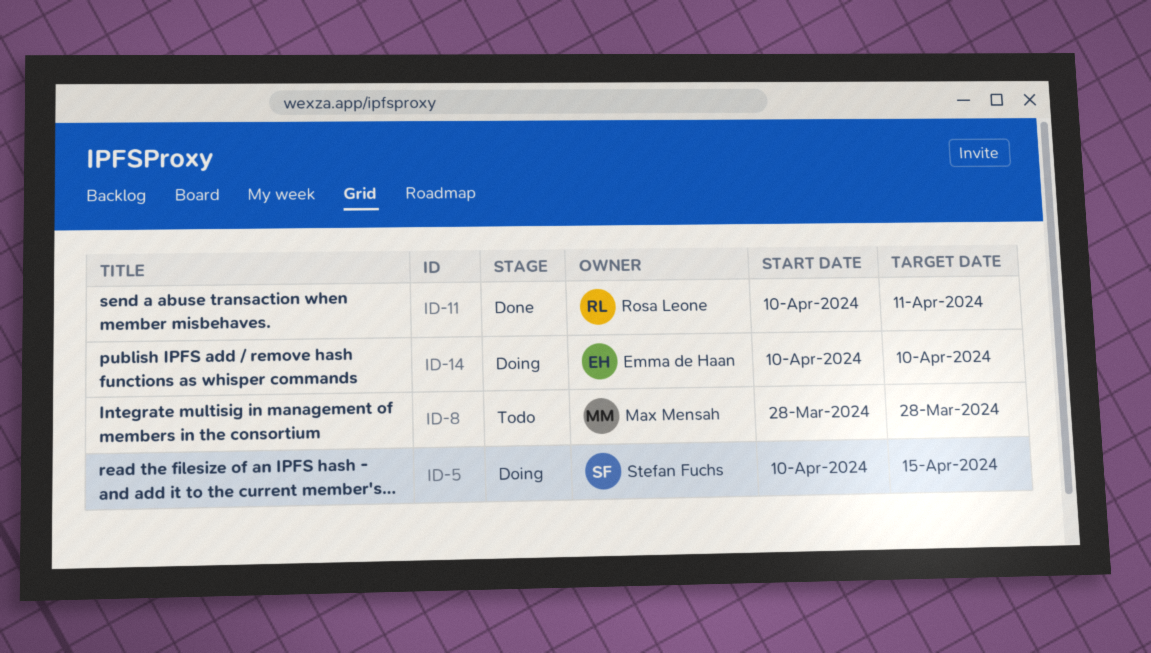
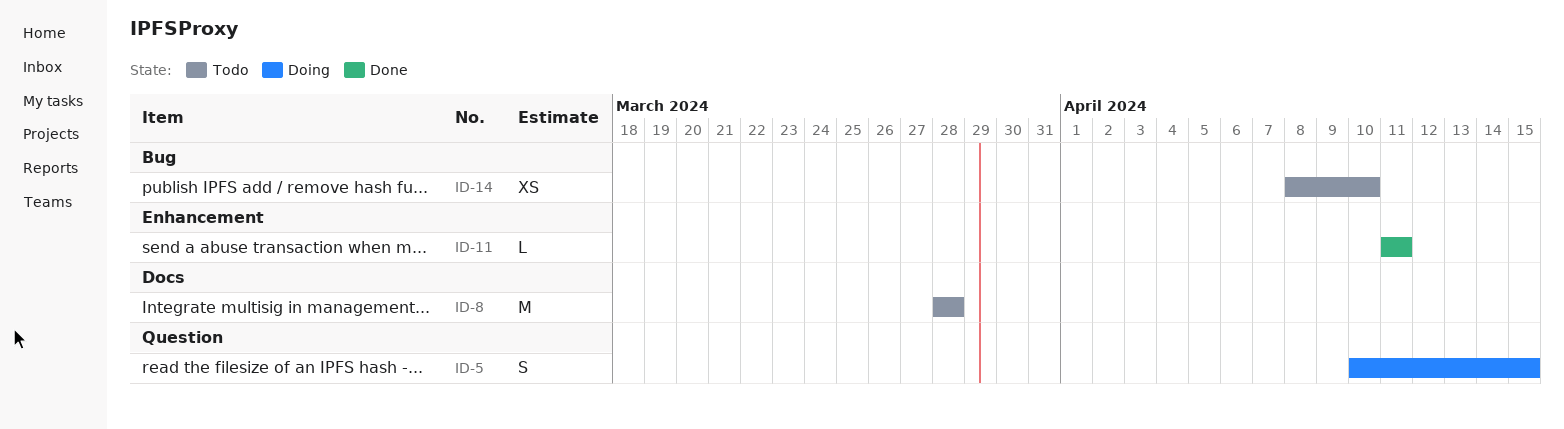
ID-11, start: Apr 10 -> Apr 11
ID-14, status: Doing -> Todo
ID-14, start: Apr 10 -> Apr 8

